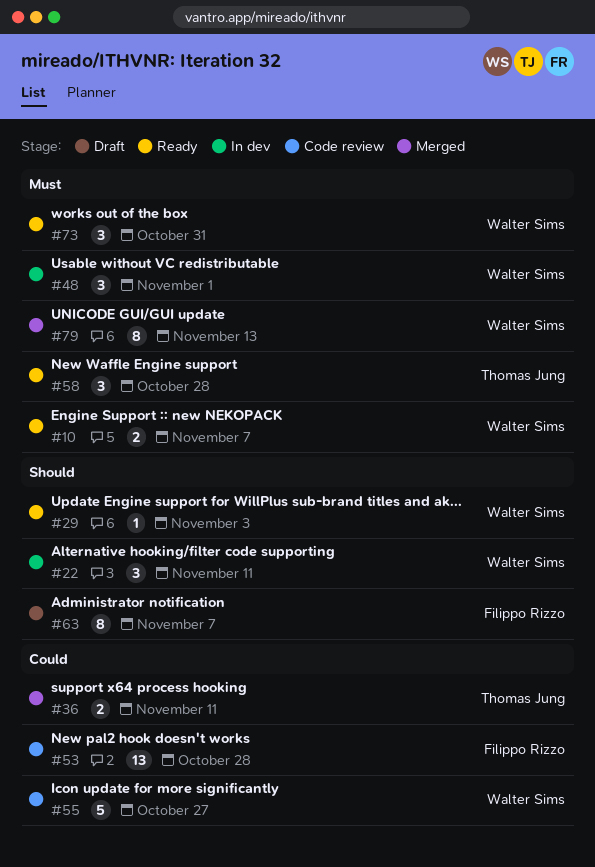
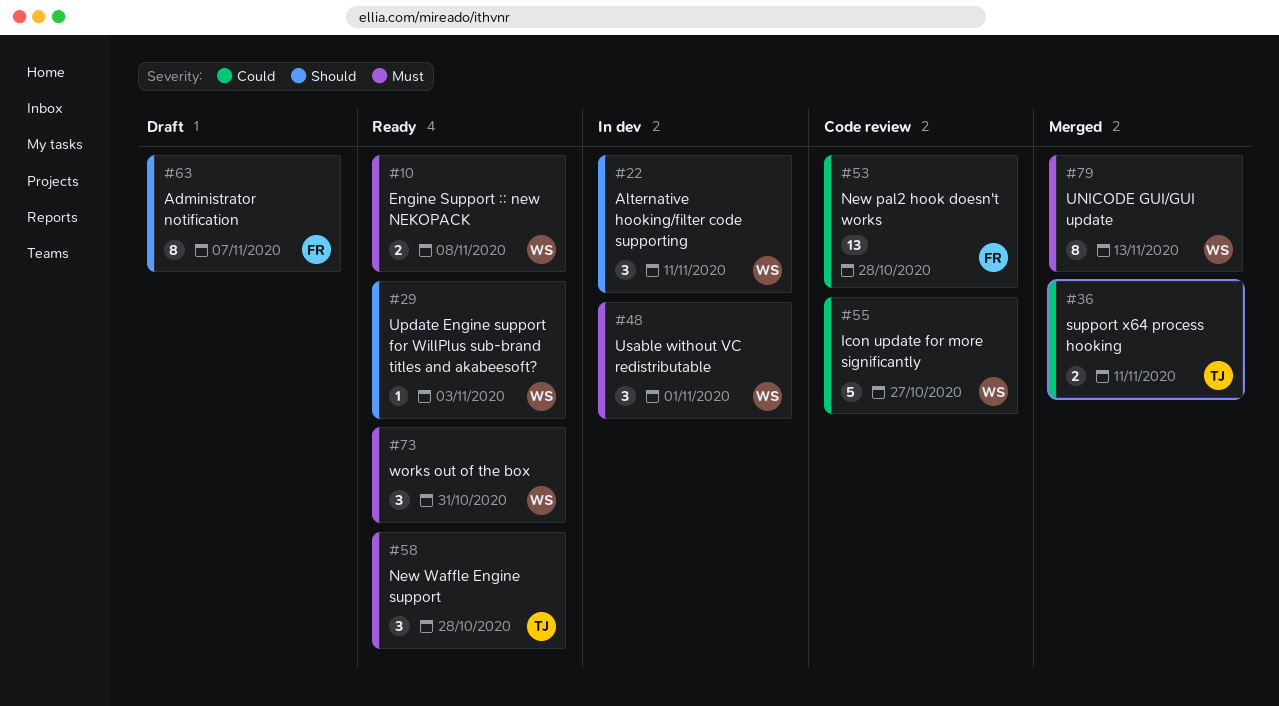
#10, due: Nov 7 -> Nov 8

